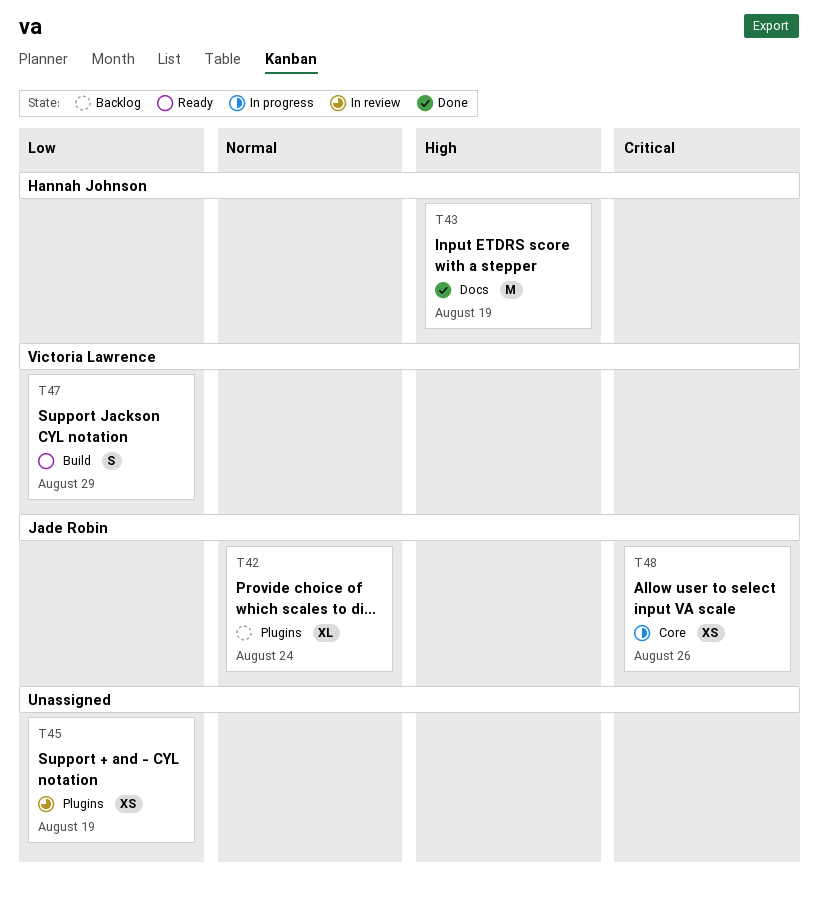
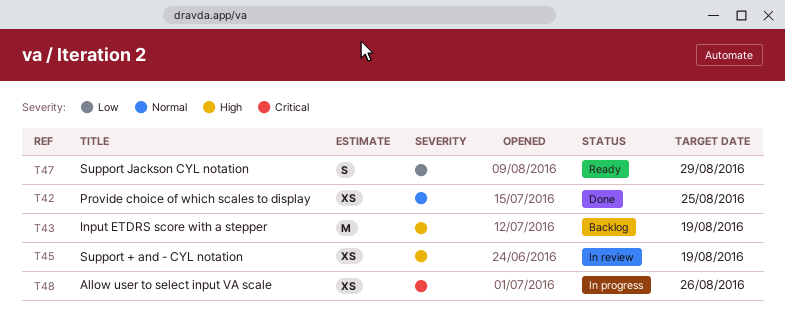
T42, status: Backlog -> Done
T42, estimate: XL -> XS
T42, due: Aug 24 -> Aug 25
T43, status: Done -> Backlog
T45, priority: Low -> High

